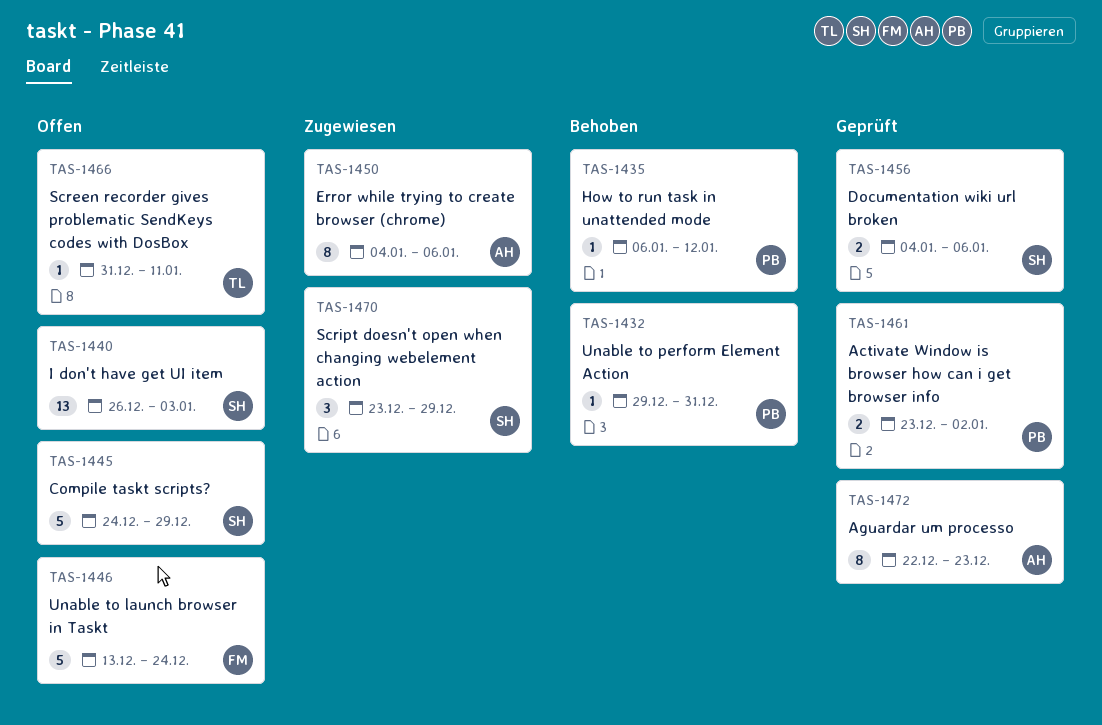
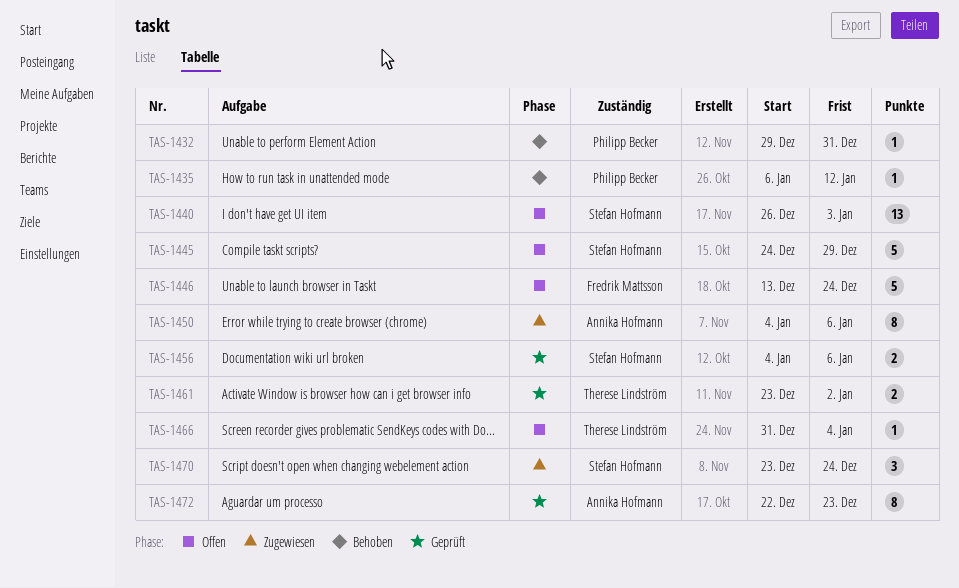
TAS-1461, owner: Philipp Becker -> Therese Lindström
TAS-1466, due: Jan 11 -> Jan 4
TAS-1470, due: Dec 29 -> Dec 24

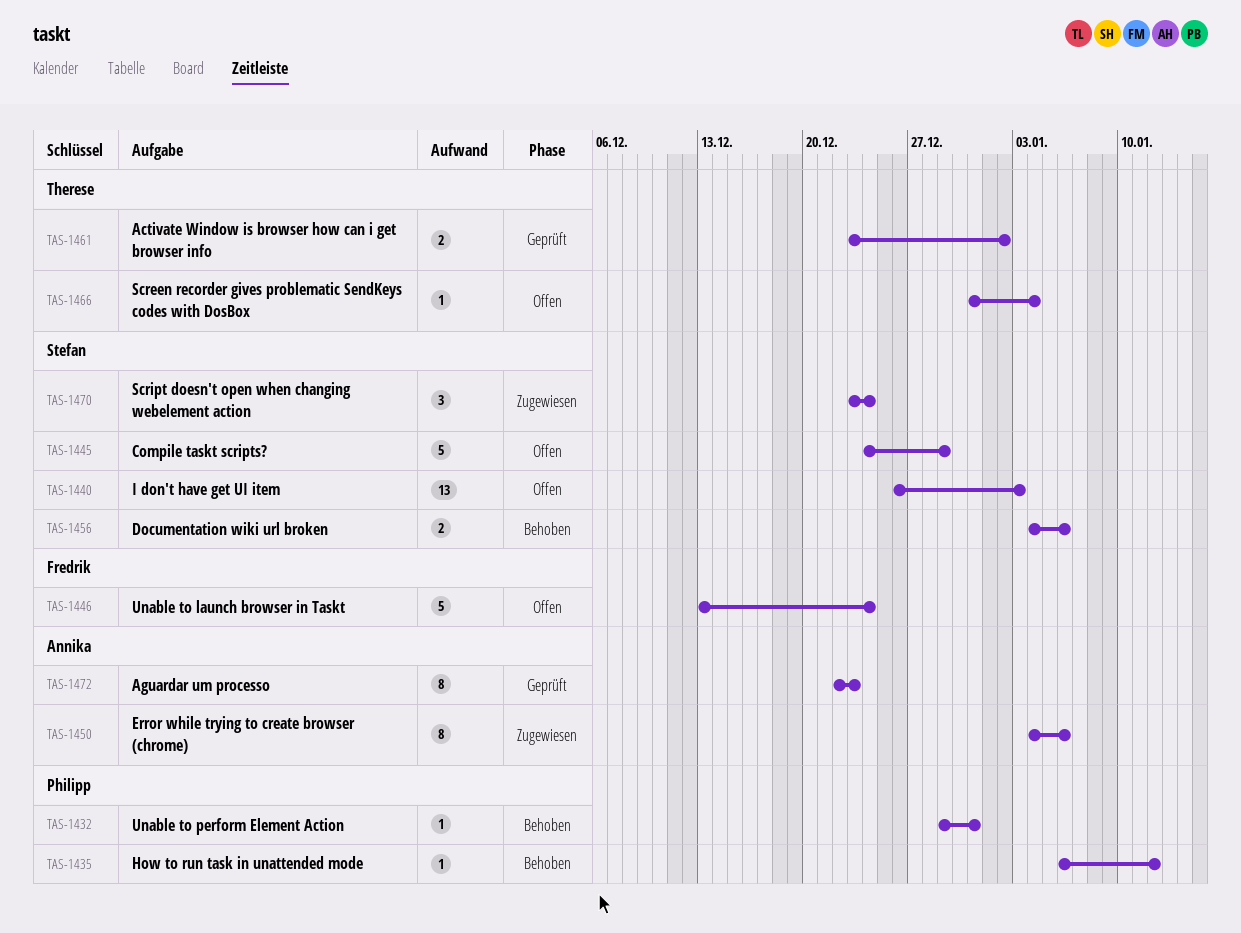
TAS-1456, status: Geprüft -> Behoben

